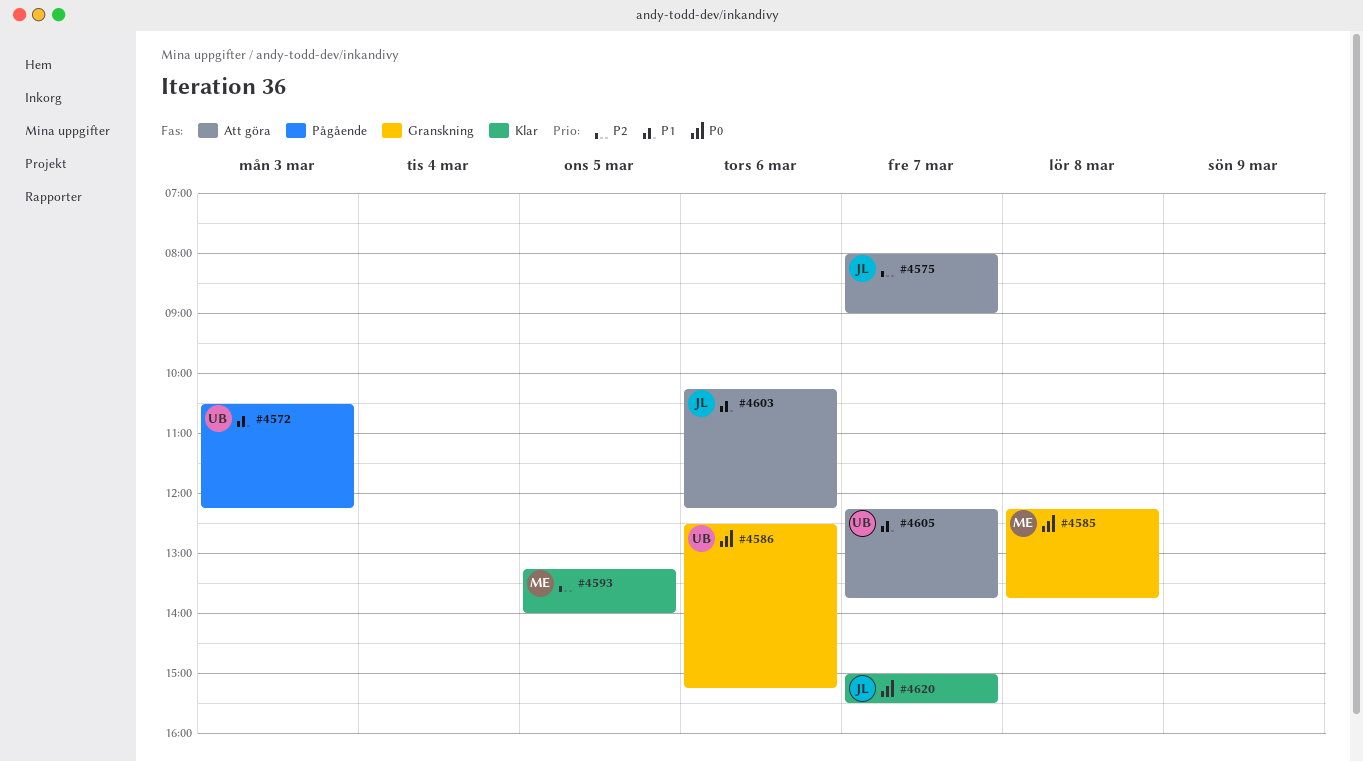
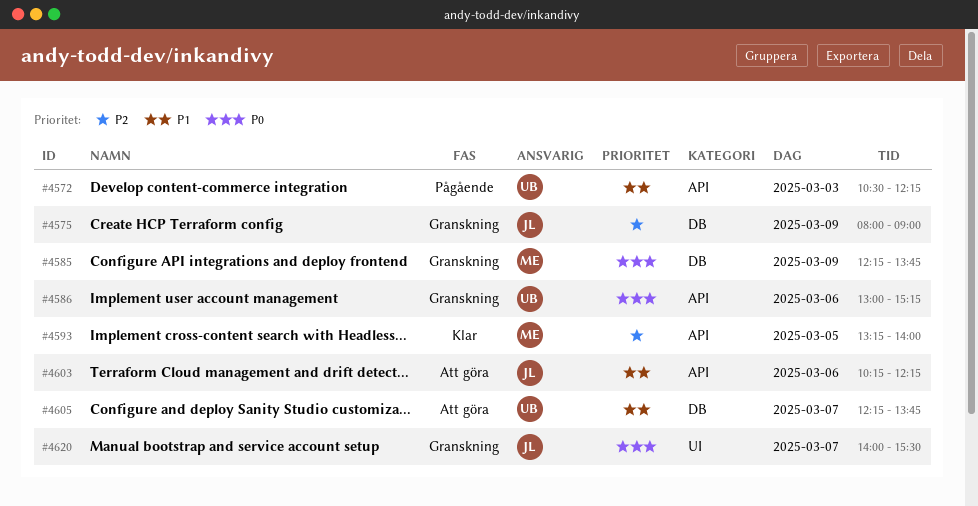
#4575, status: Att göra -> Granskning
#4575, day: Mar 7 -> Mar 9
#4585, day: Mar 8 -> Mar 9
#4586, begins: 12:30 -> 13:00
#4620, status: Klar -> Granskning
#4620, begins: 15:00 -> 14:00

